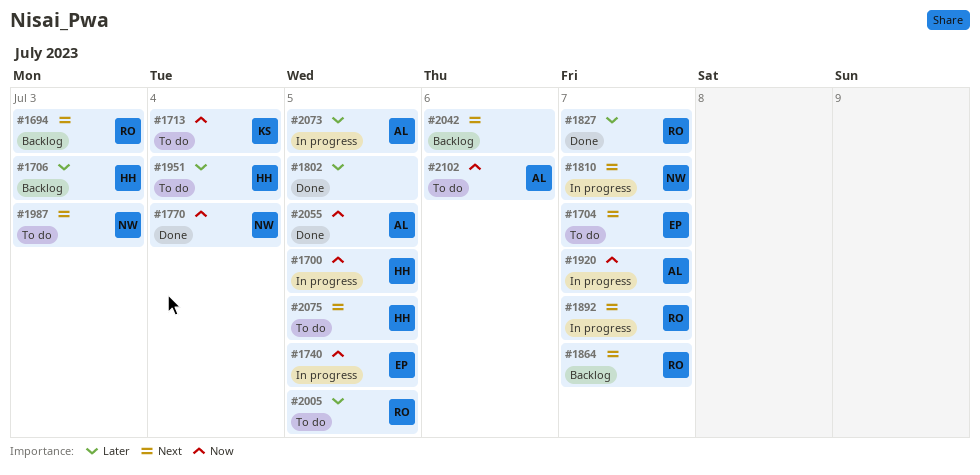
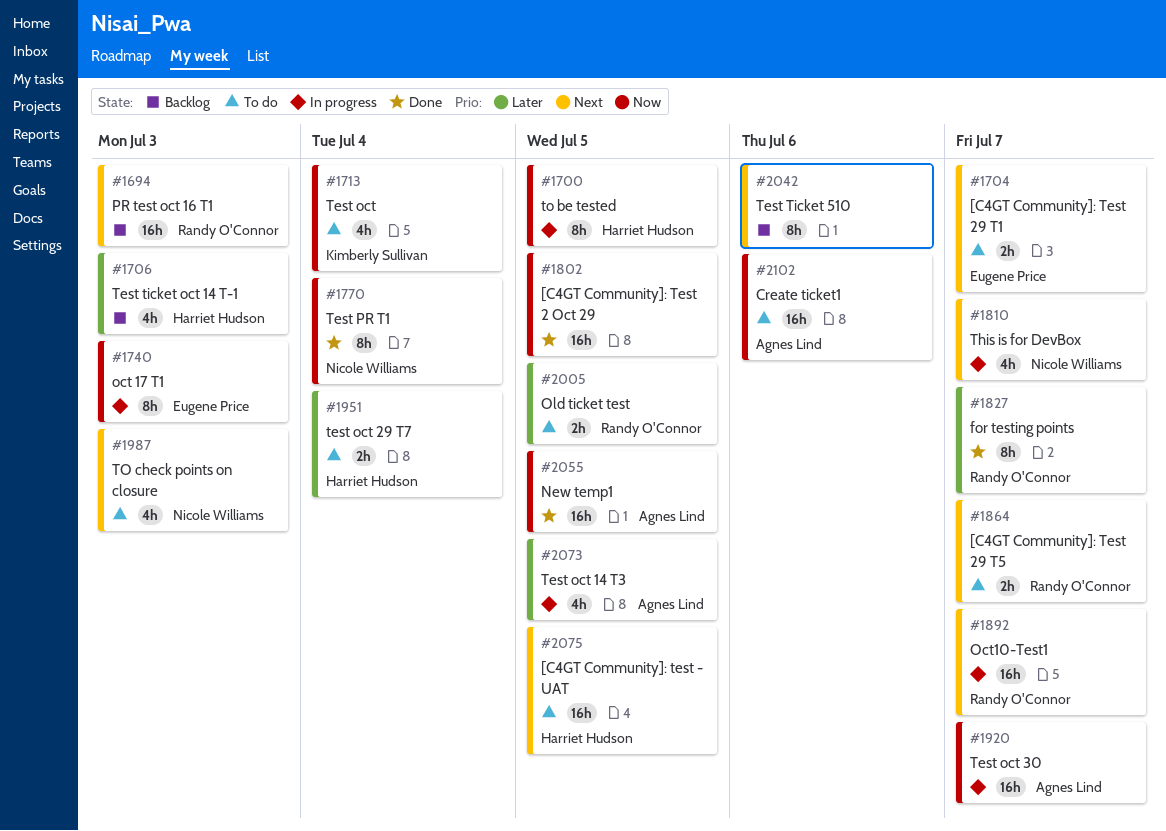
#1740, due: Jul 5 -> Jul 3
#1802, priority: Later -> Now
#1864, status: Backlog -> To do

